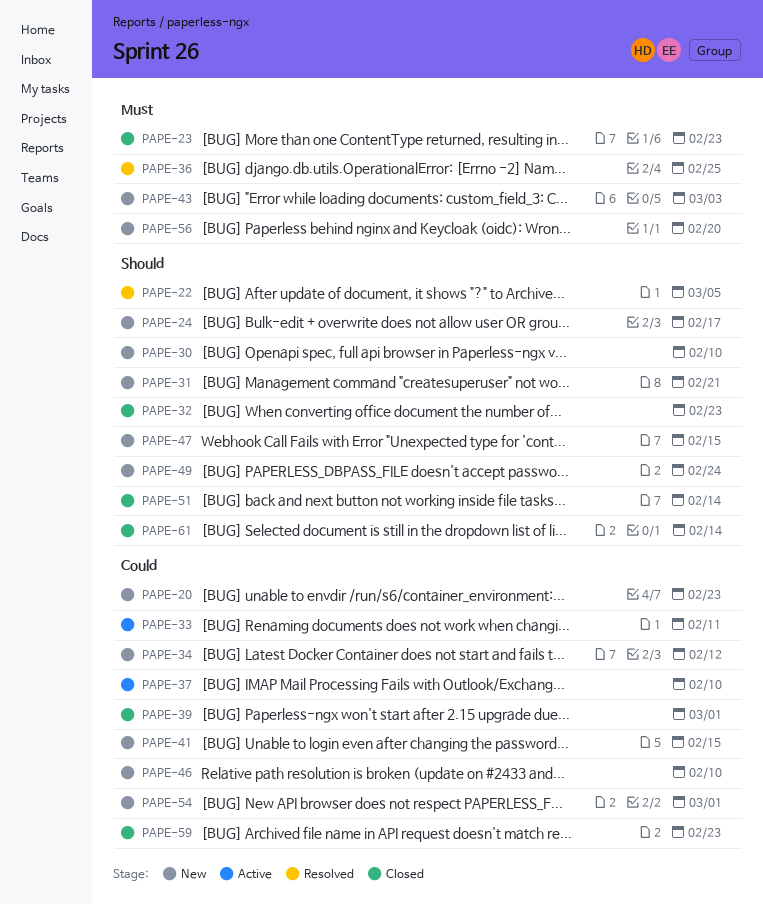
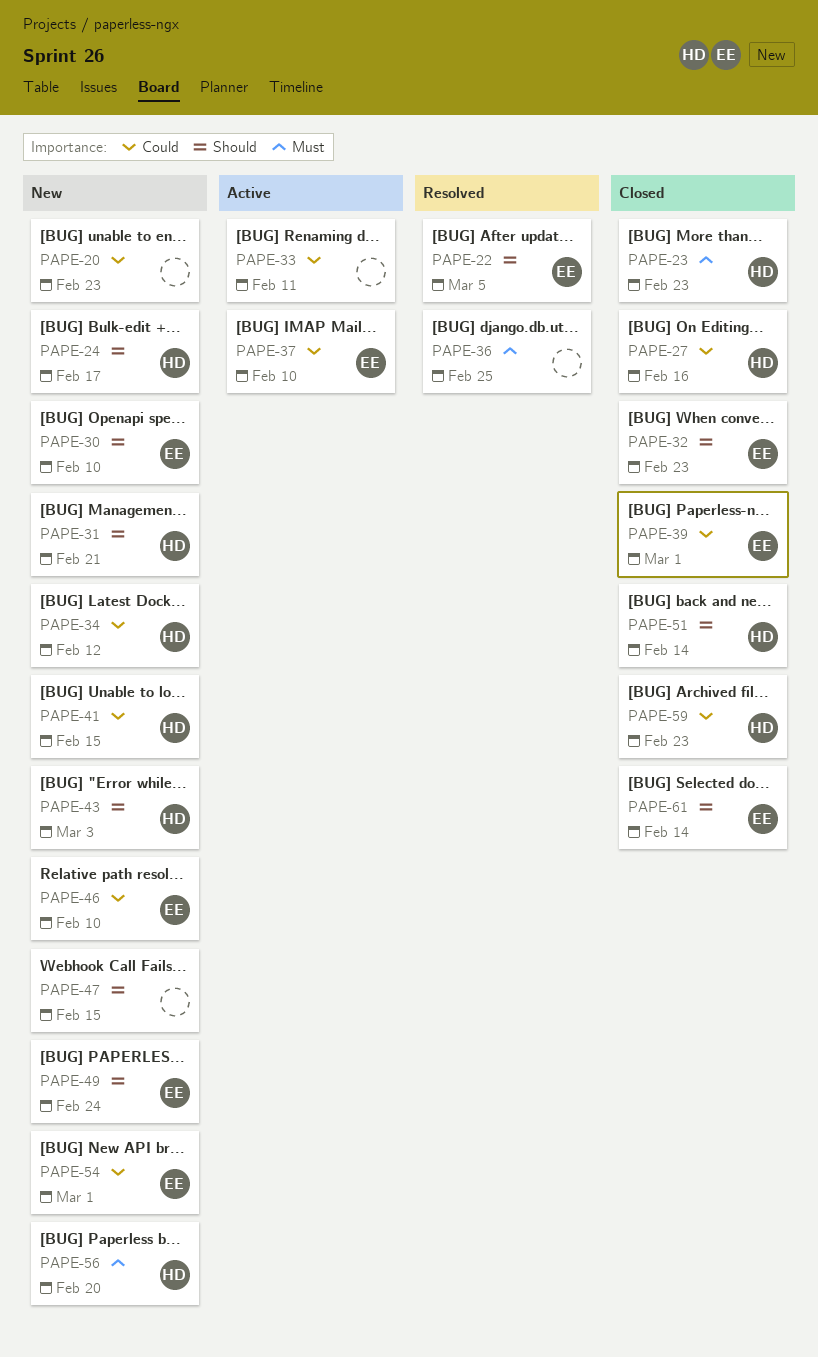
PAPE-27: none -> present
PAPE-43, priority: Must -> Should

